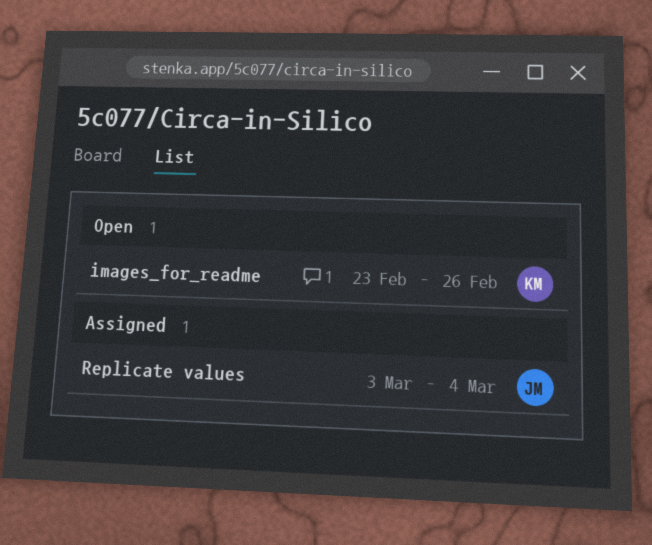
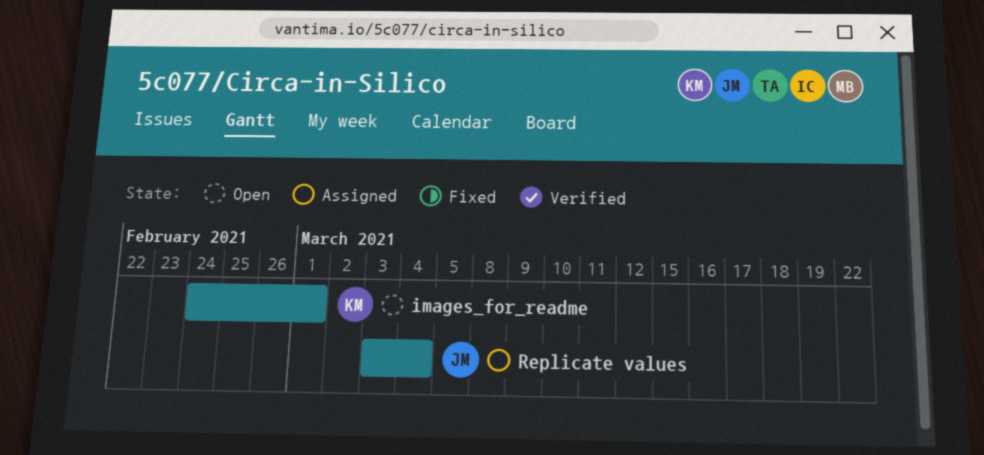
images_for_readme, start: Feb 23 -> Feb 24
images_for_readme, due: Feb 26 -> Mar 1

